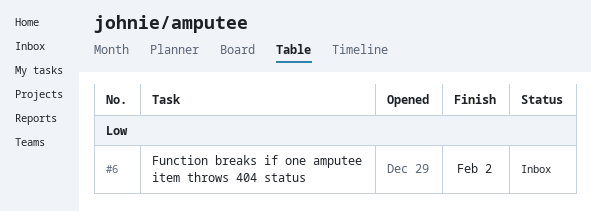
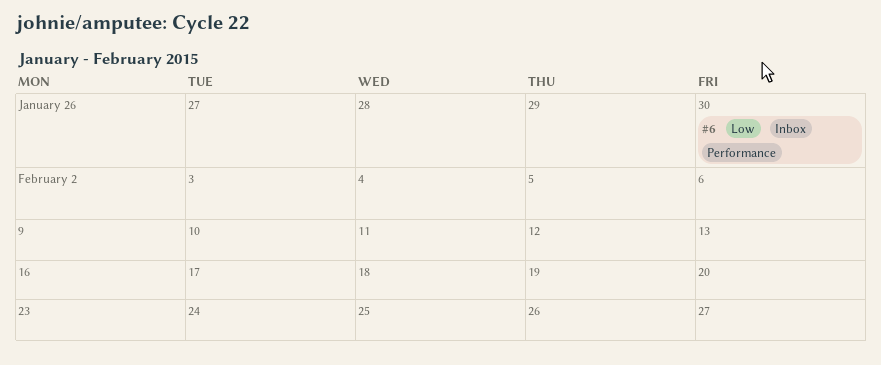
#6, due: Feb 2 -> Jan 30

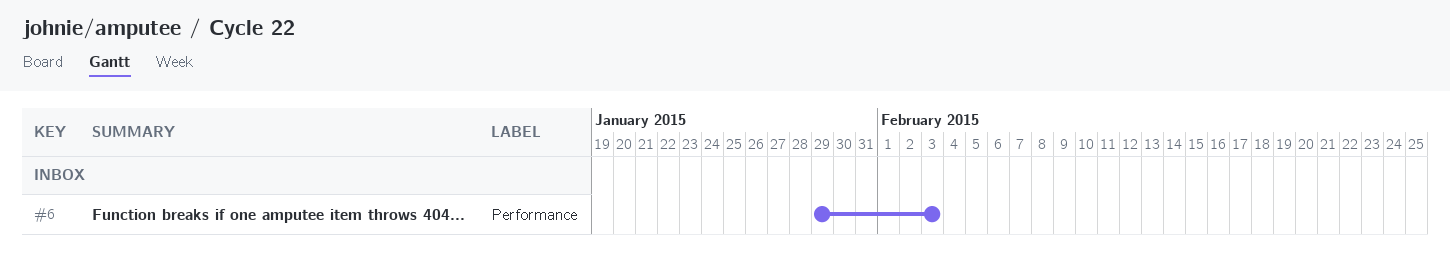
#6, due: Jan 30 -> Feb 3

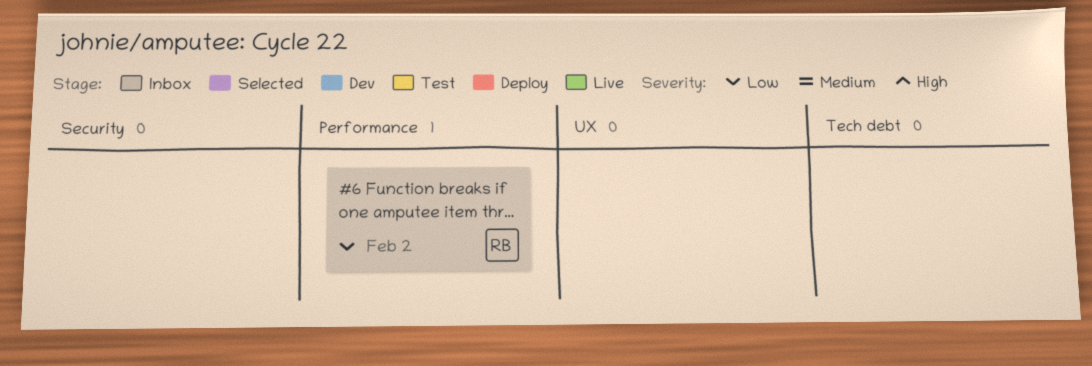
#6, due: Feb 3 -> Feb 2

